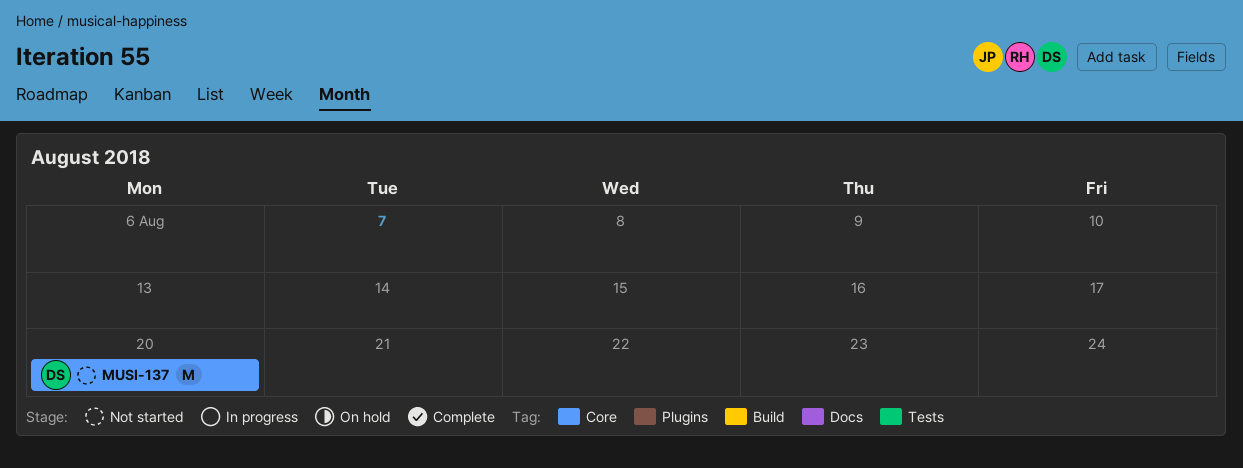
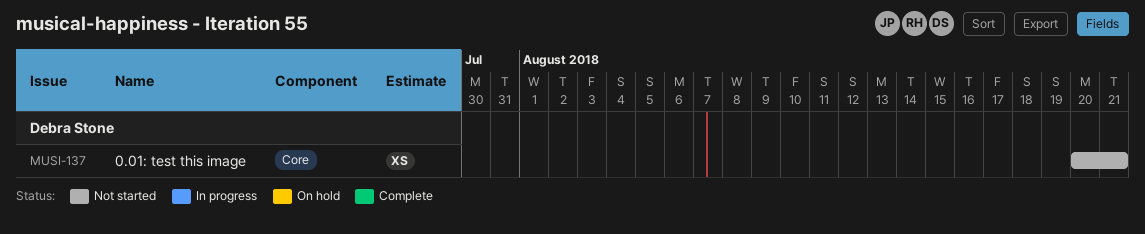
MUSI-137, estimate: M -> XS
MUSI-137, due: Aug 20 -> Aug 21

